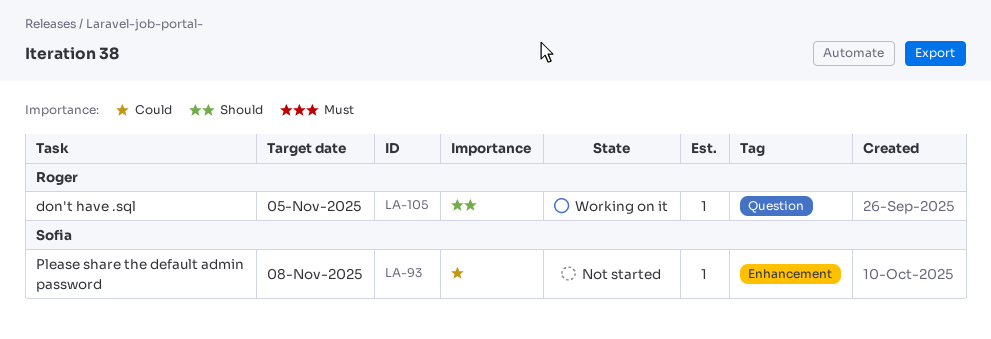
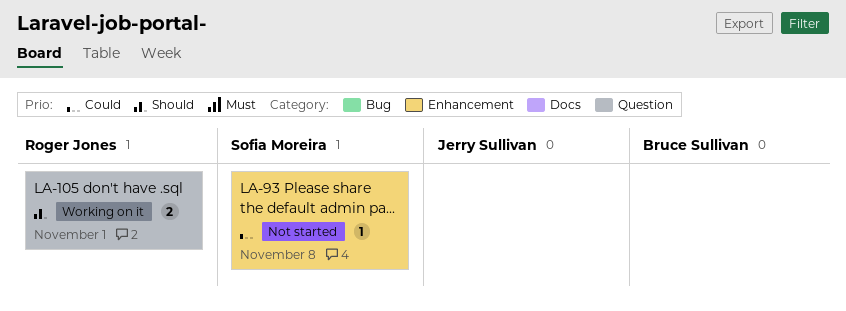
LA-105, estimate: 1 -> 2
LA-105, due: Nov 5 -> Nov 1

